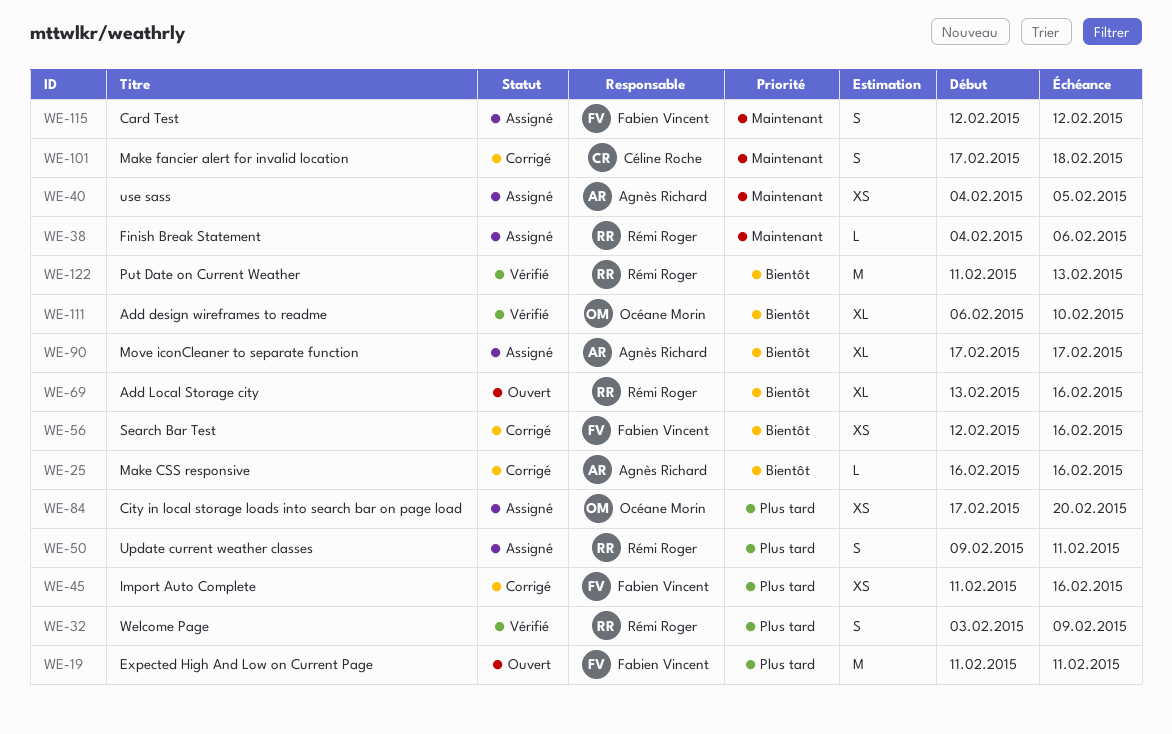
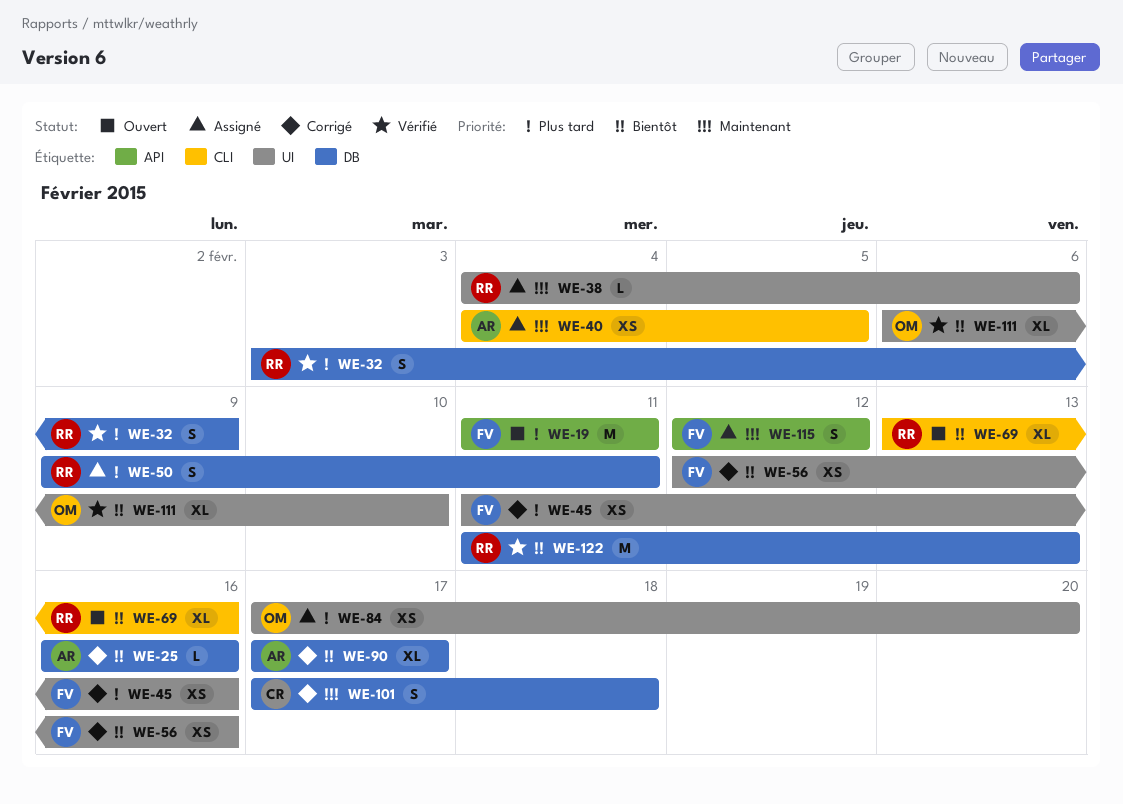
WE-90, status: Assigné -> Corrigé

